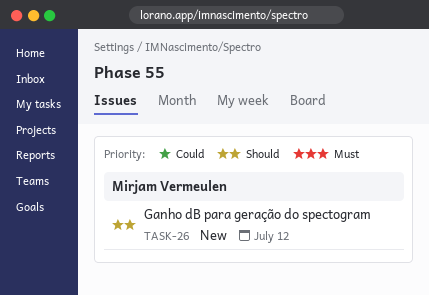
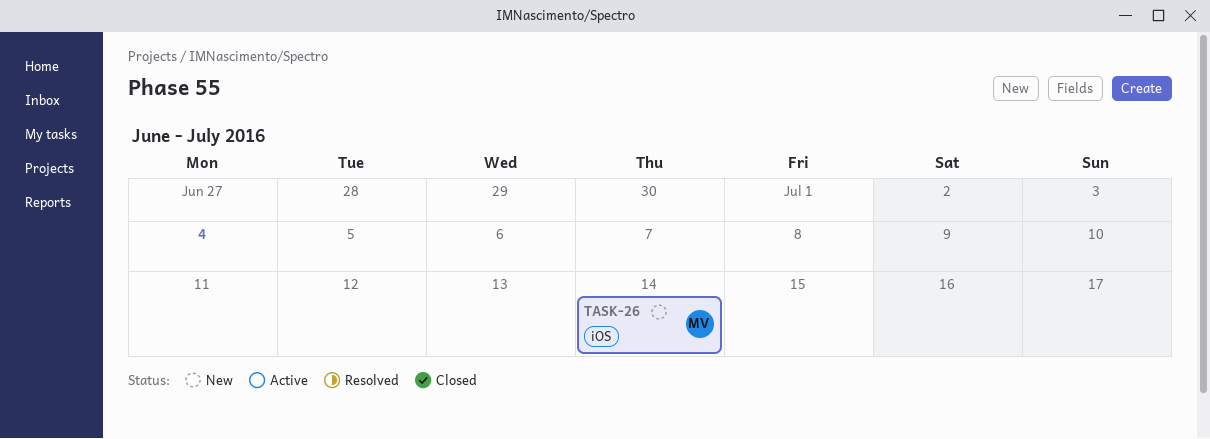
TASK-26, due: Jul 12 -> Jul 14

